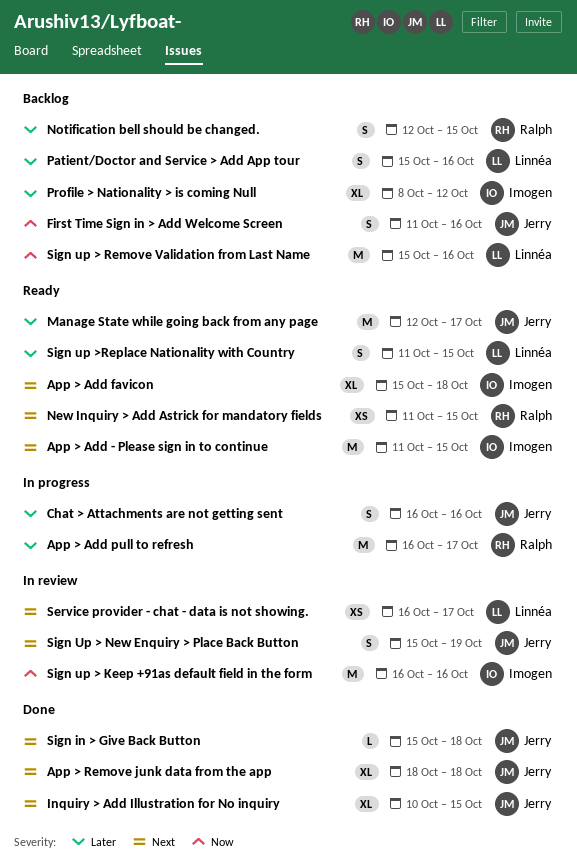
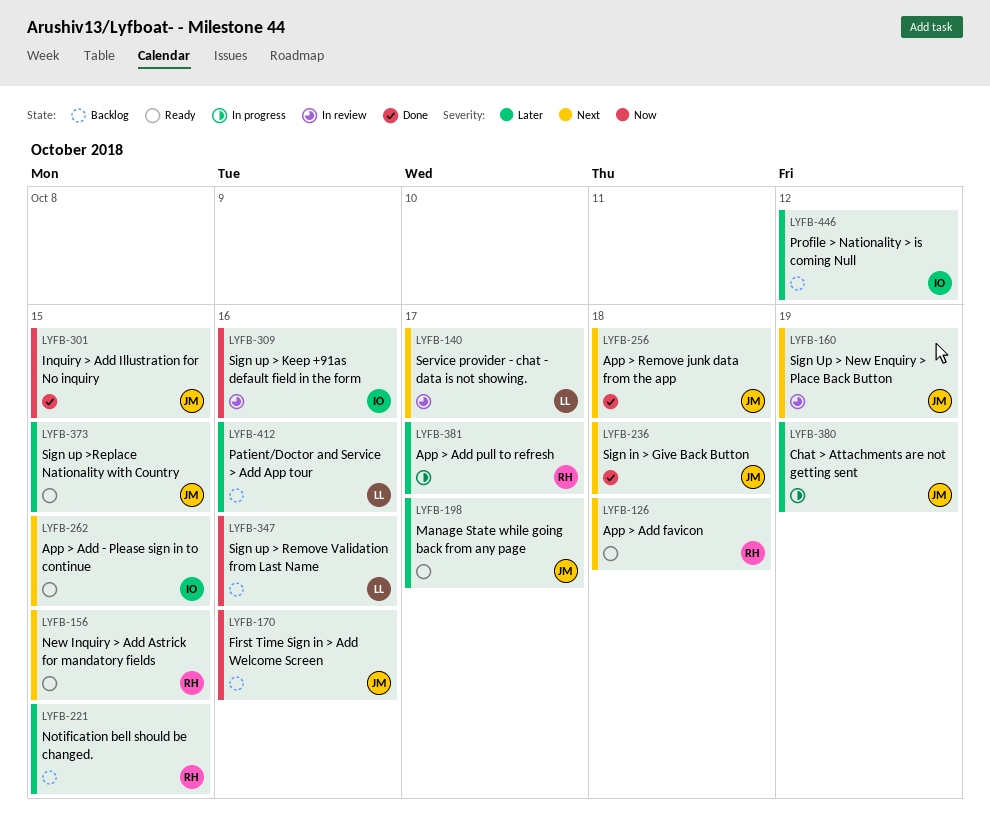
App > Add favicon, owner: Imogen -> Ralph
Chat > Attachments are not getting sent, due: Oct 16 -> Oct 19
Inquiry > Add Illustration for No inquiry, priority: Next -> Now
Sign up >Replace Nationality with Country, owner: Linnéa -> Jerry

